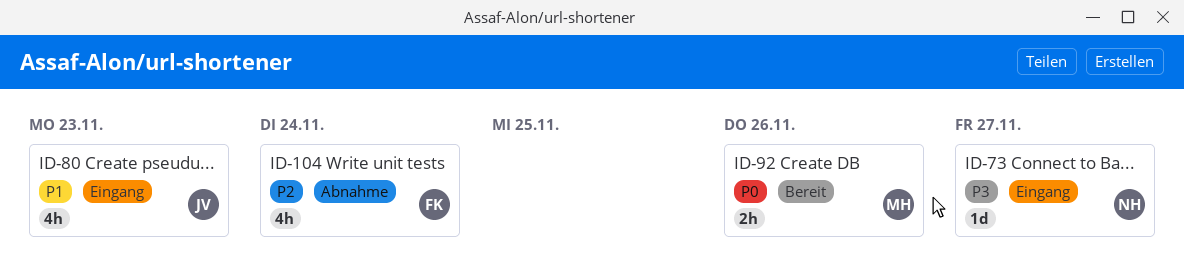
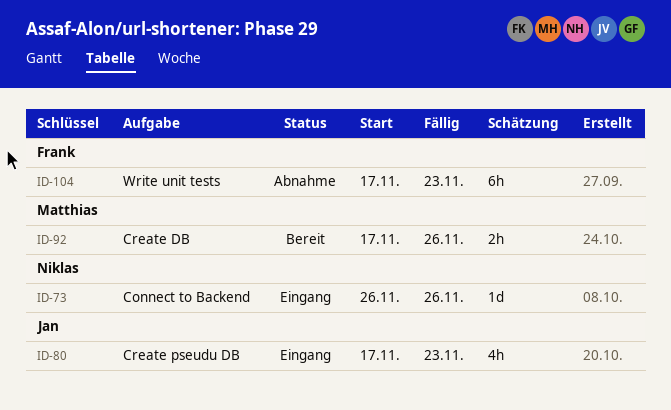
ID-73, due: Nov 27 -> Nov 26
ID-104, estimate: 4h -> 6h
ID-104, due: Nov 24 -> Nov 23

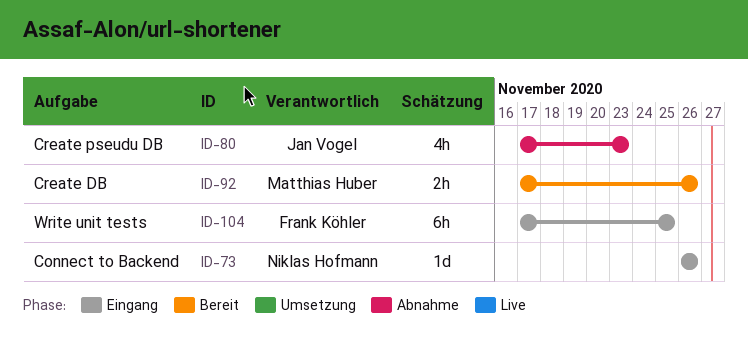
ID-80, status: Eingang -> Abnahme
ID-104, status: Abnahme -> Eingang
ID-104, due: Nov 23 -> Nov 25

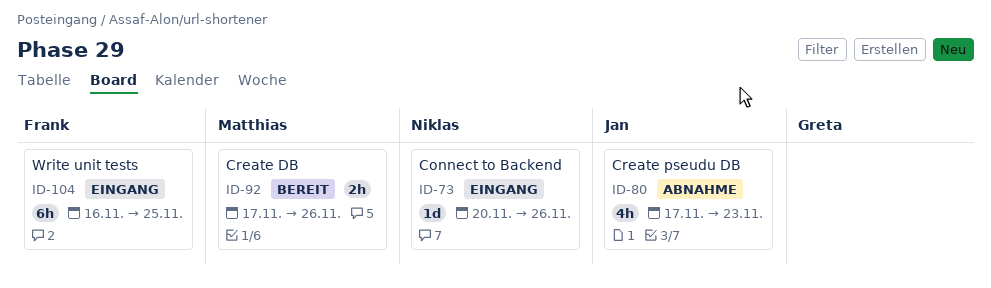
ID-73, start: Nov 26 -> Nov 20
ID-104, start: Nov 17 -> Nov 16

